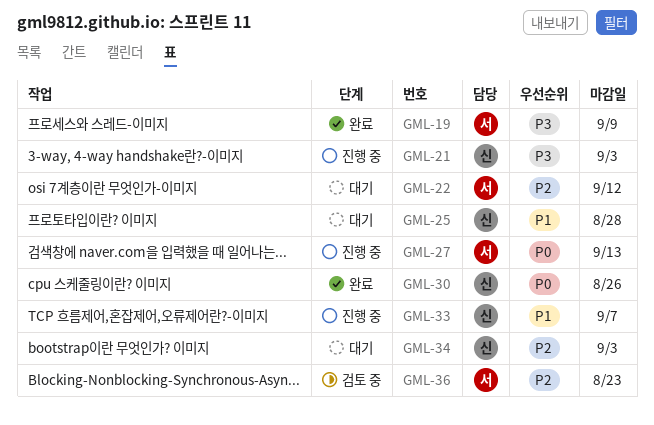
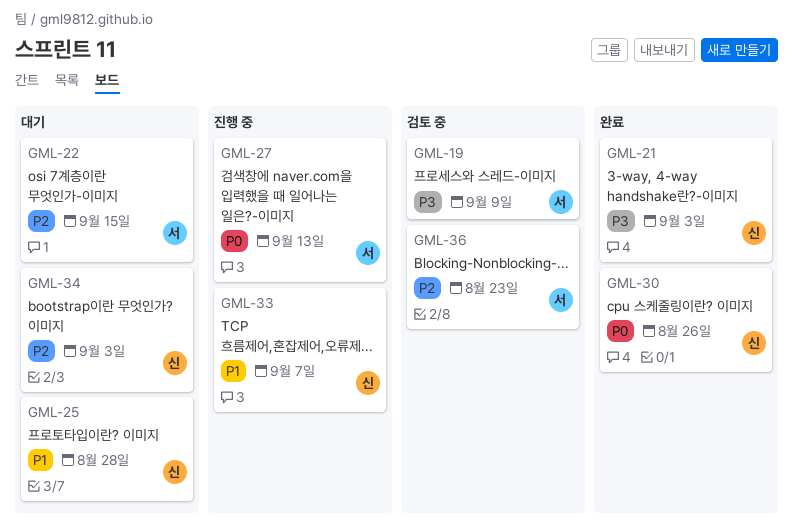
GML-19, status: 완료 -> 검토 중
GML-21, status: 진행 중 -> 완료
GML-22, due: Sep 12 -> Sep 15

